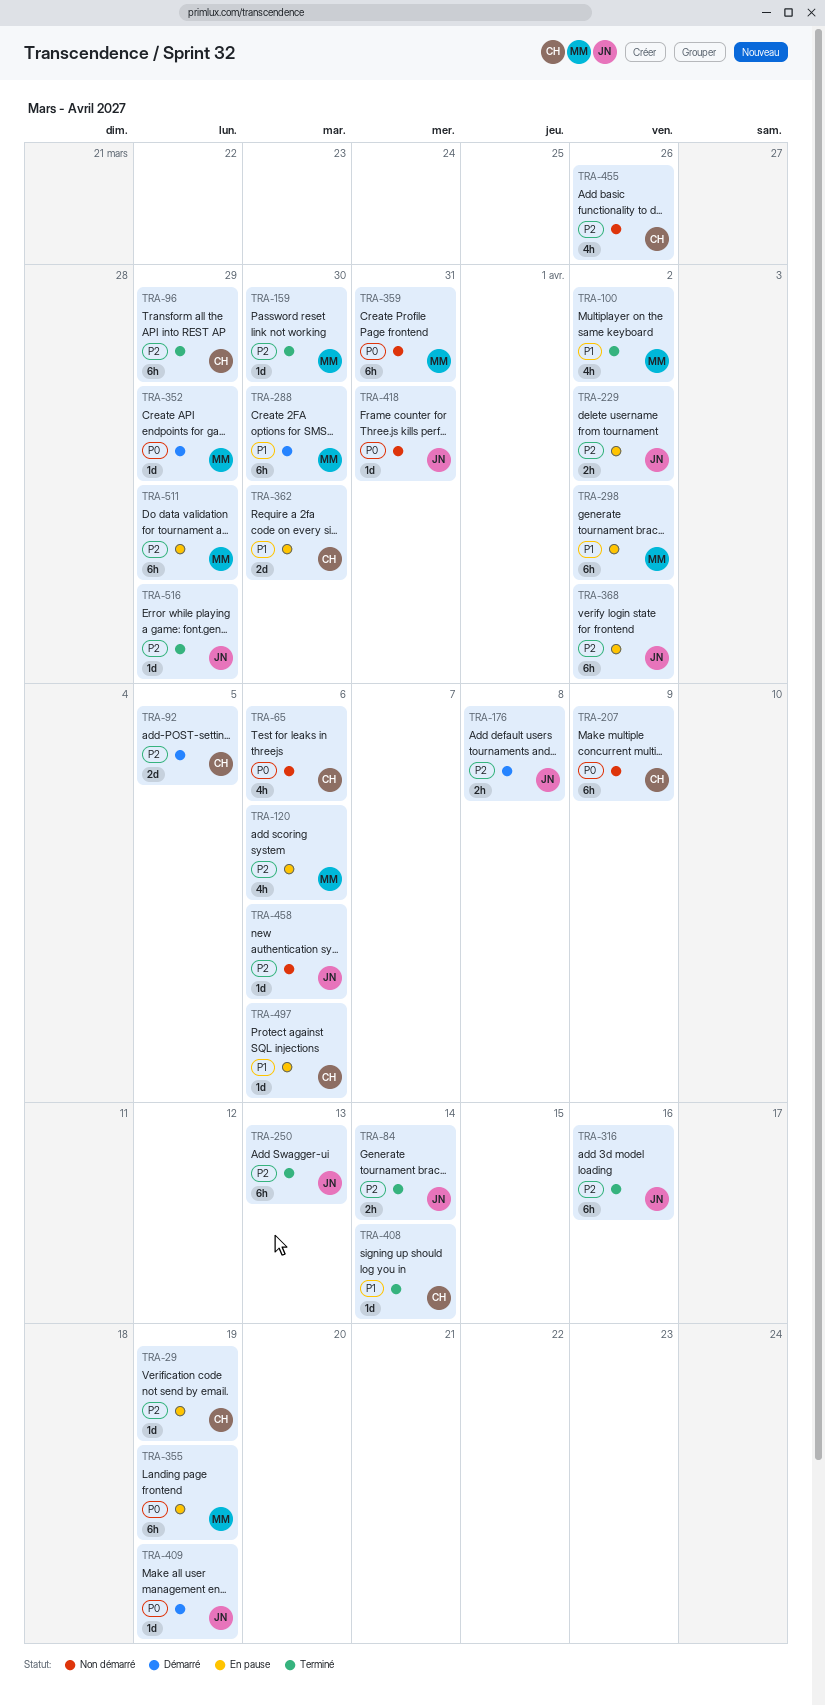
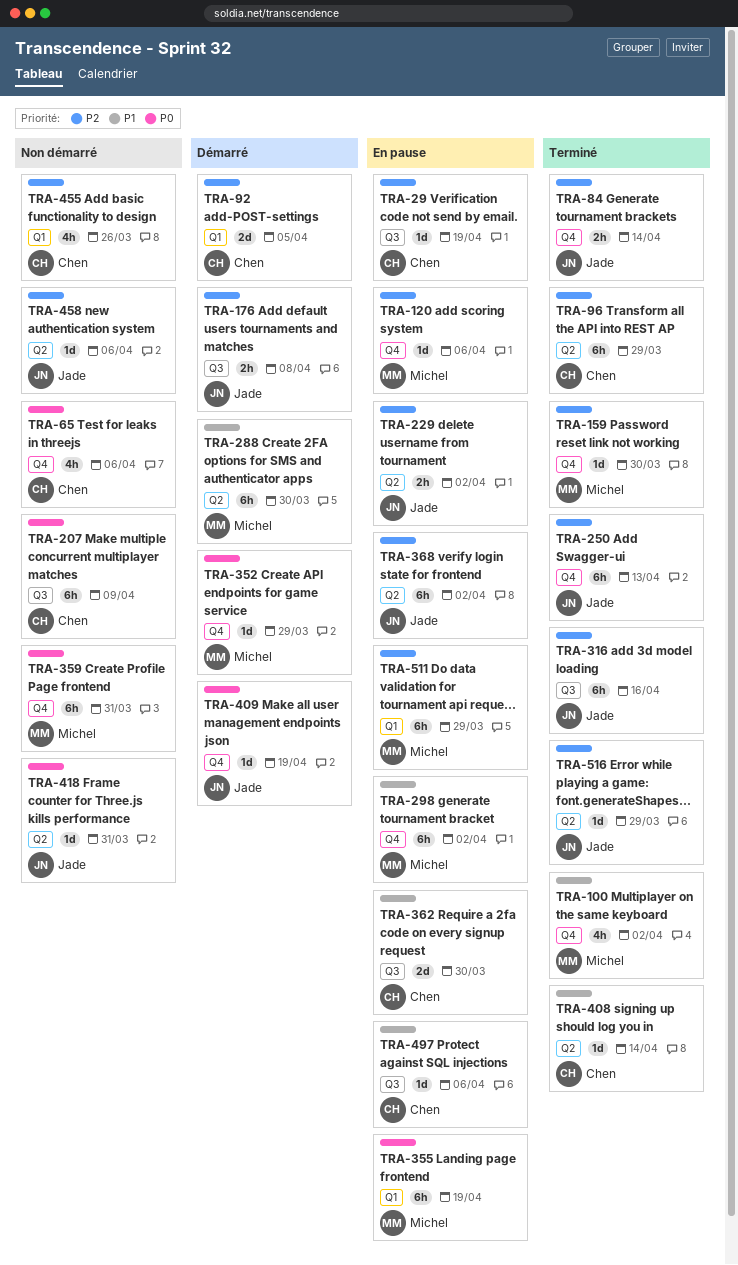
TRA-120, estimate: 4h -> 1d

